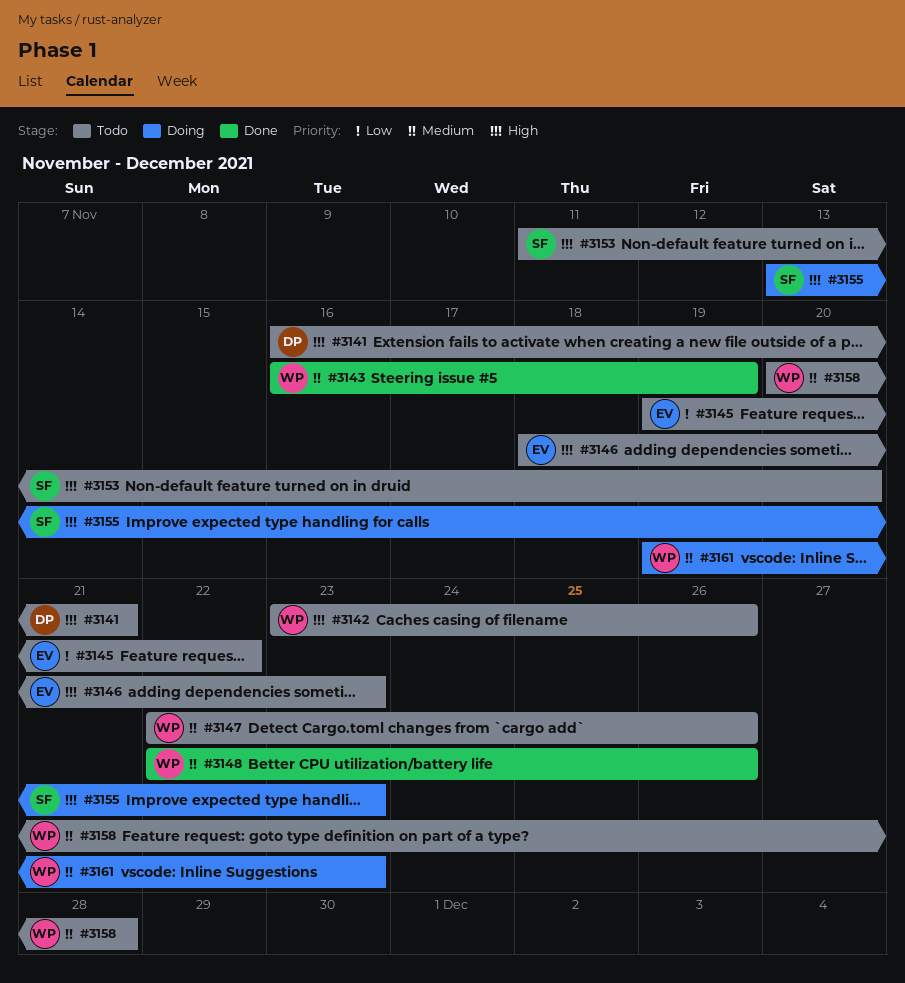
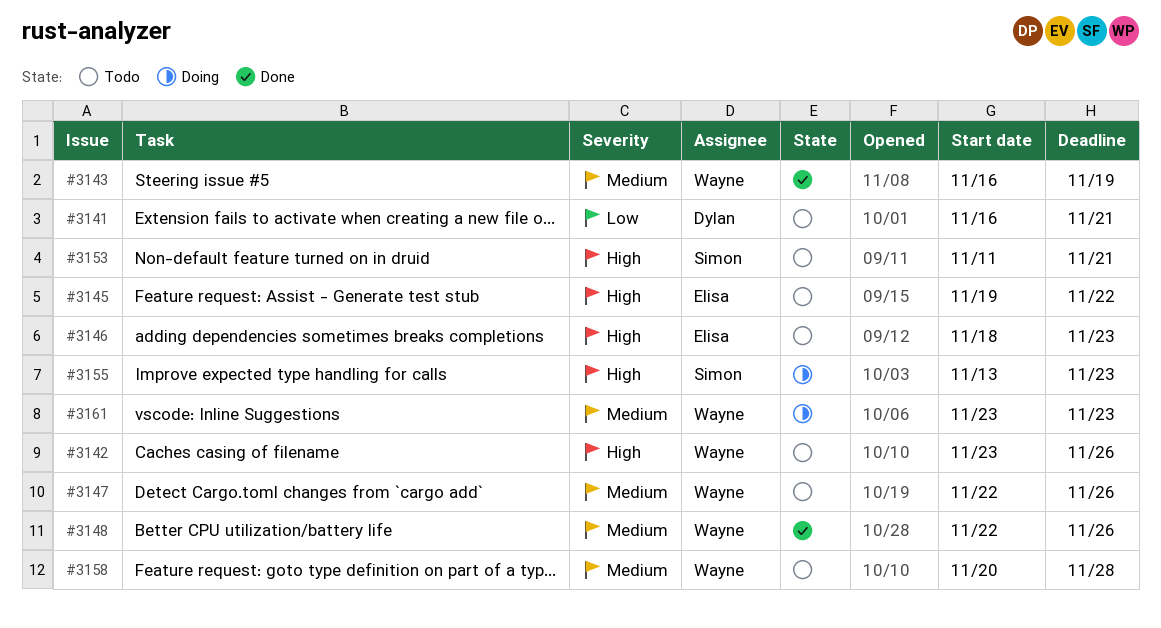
#3141, priority: High -> Low
#3145, priority: Low -> High
#3153, due: Nov 20 -> Nov 21
#3161, start: Nov 19 -> Nov 23

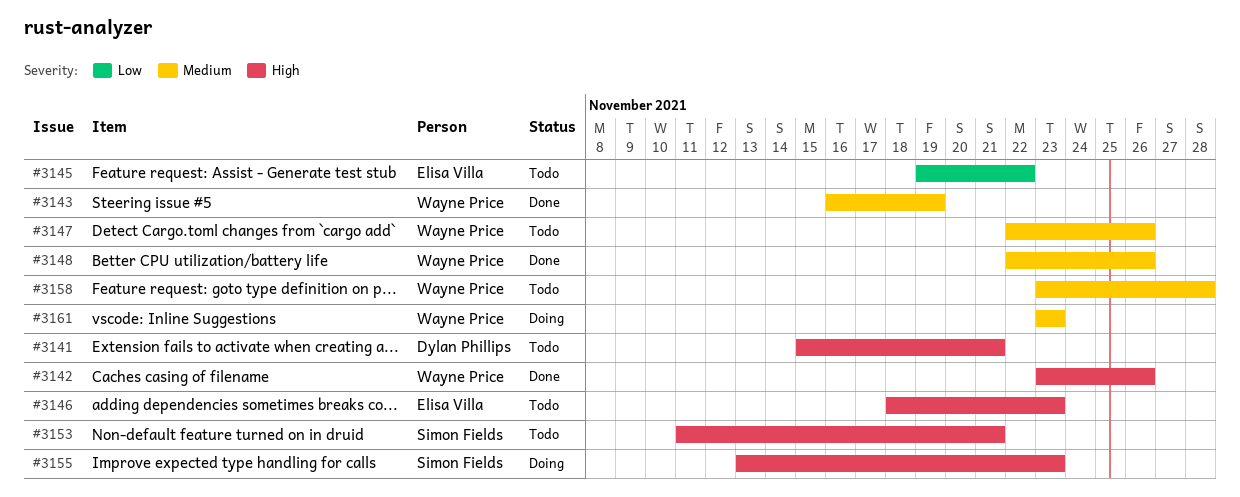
#3141, priority: Low -> High
#3141, start: Nov 16 -> Nov 15
#3142, status: Todo -> Done
#3145, priority: High -> Low
#3158, start: Nov 20 -> Nov 23

